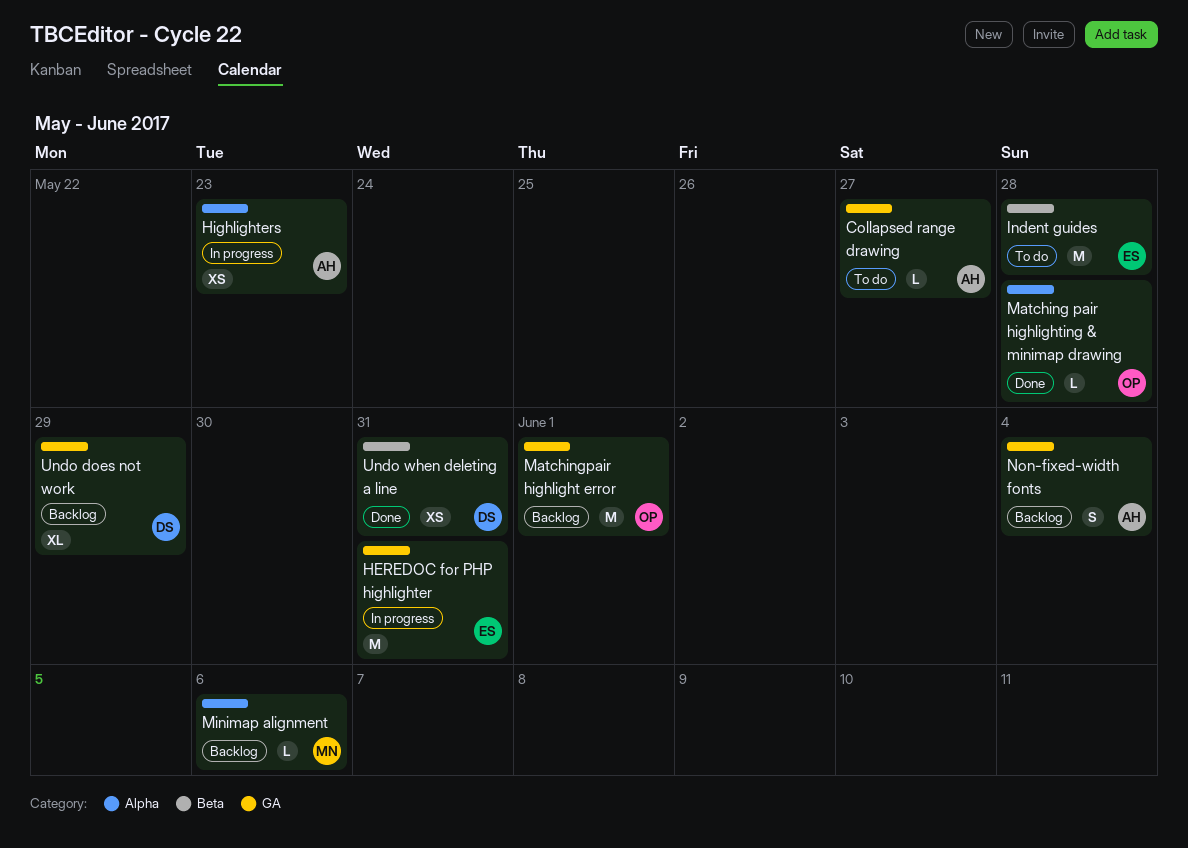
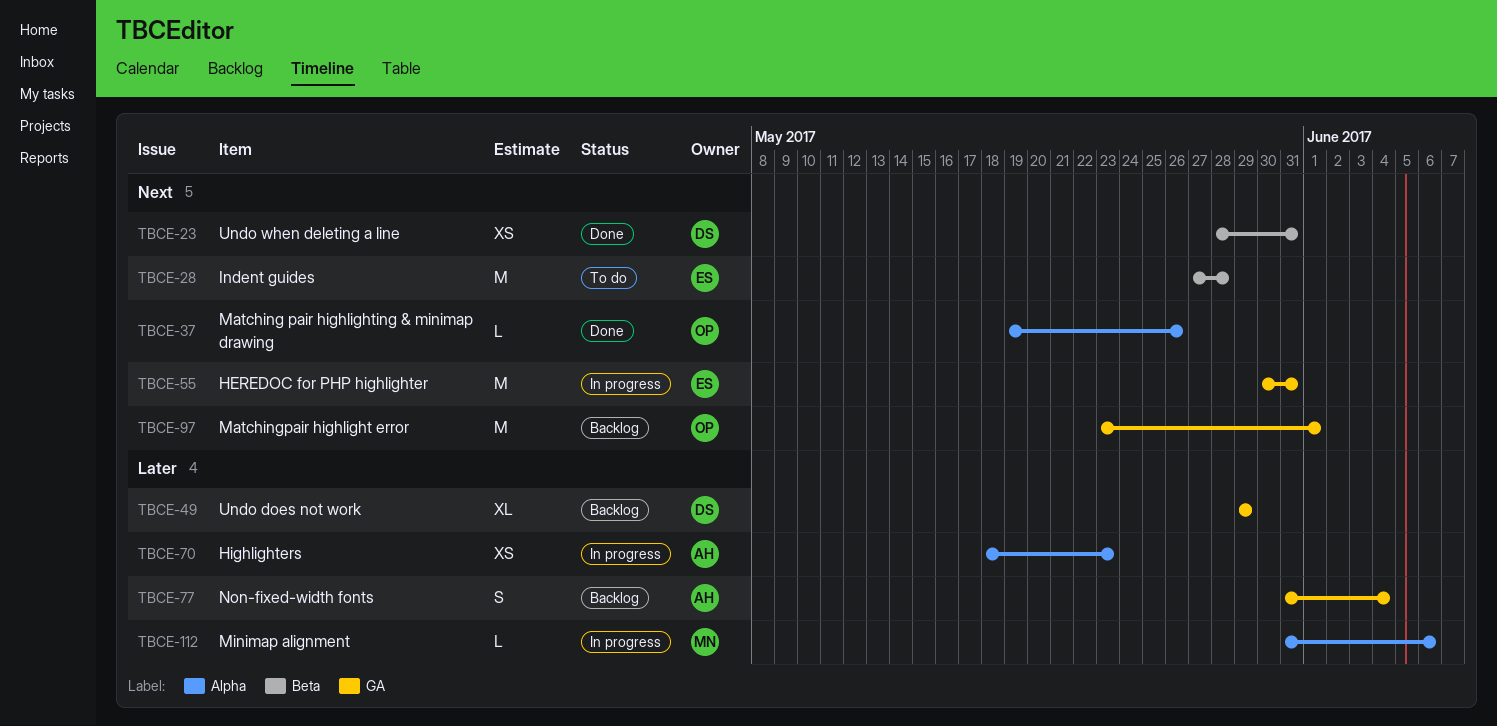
Collapsed range drawing: present -> none
Matching pair highlighting & minimap drawing, due: May 28 -> May 26
Minimap alignment, status: Backlog -> In progress

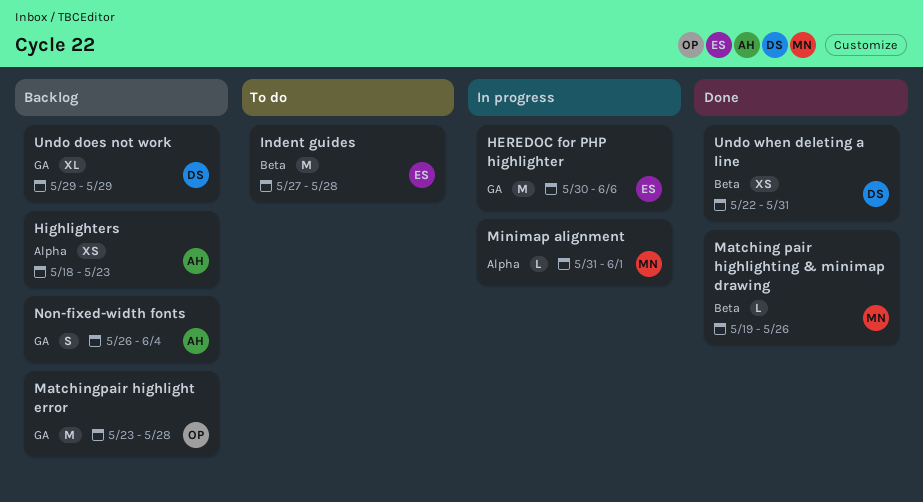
HEREDOC for PHP highlighter, due: May 31 -> Jun 6
Highlighters, status: In progress -> Backlog
Matching pair highlighting & minimap drawing, owner: OP -> MN
Matching pair highlighting & minimap drawing, label: Alpha -> Beta
Matchingpair highlight error, due: Jun 1 -> May 28
Minimap alignment, due: Jun 6 -> Jun 1
Non-fixed-width fonts, start: May 31 -> May 26
Undo when deleting a line, start: May 28 -> May 22

